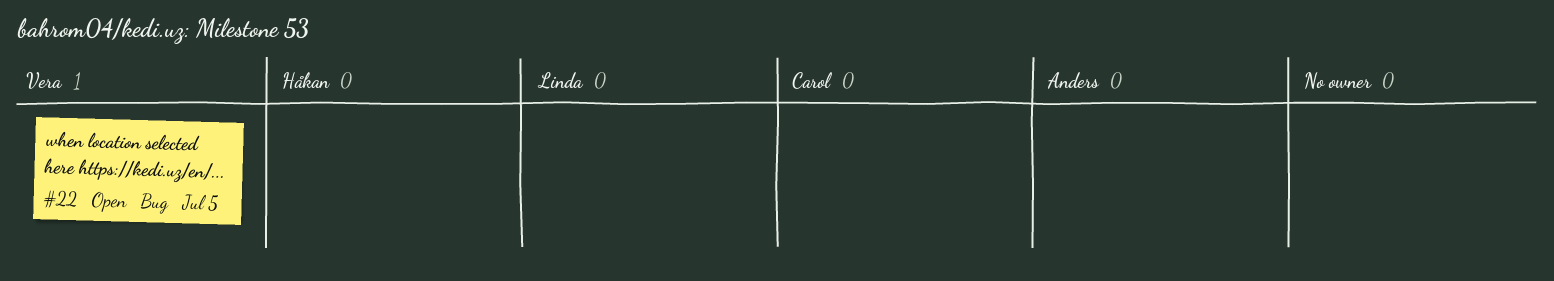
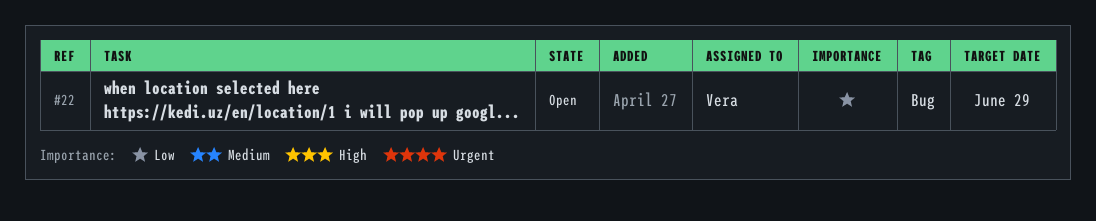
#22, due: Jul 5 -> Jun 29

